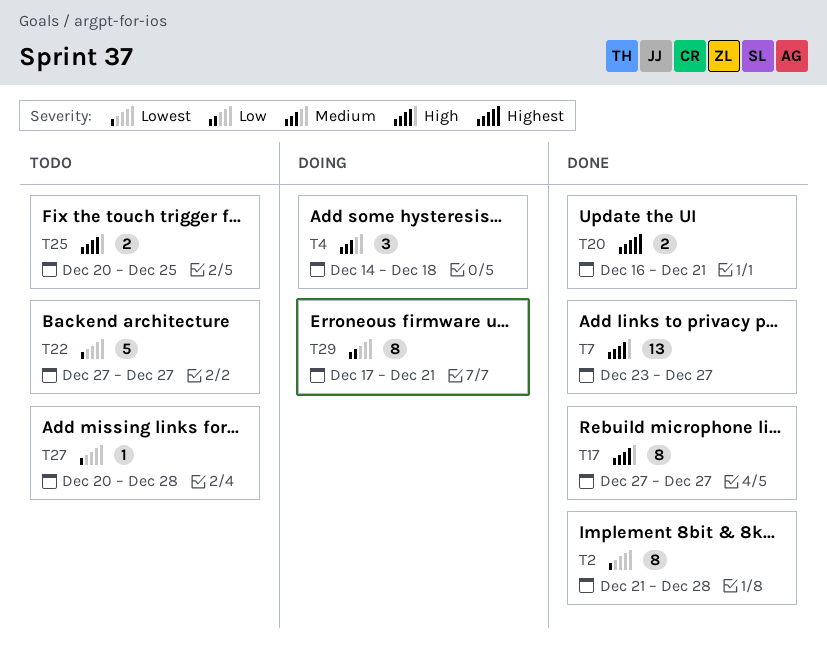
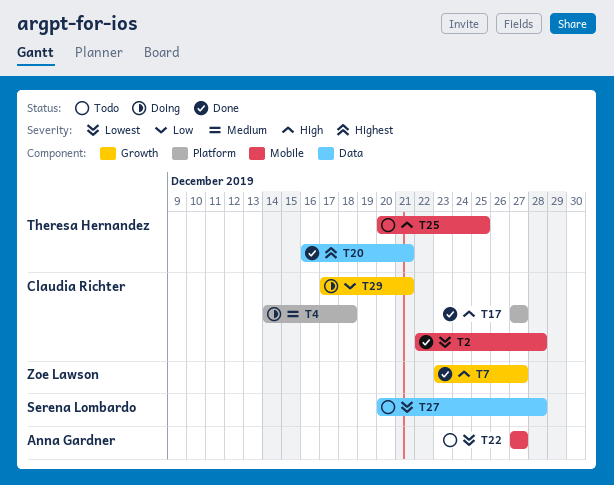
T2, start: Dec 21 -> Dec 22

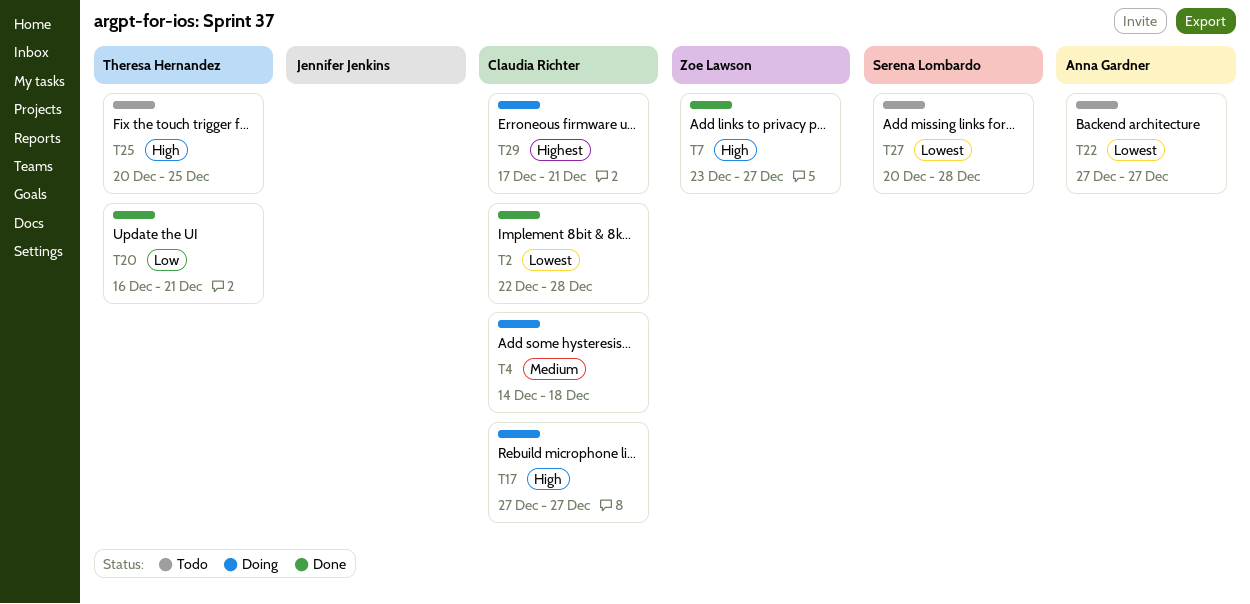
T17, status: Done -> Doing
T20, priority: Highest -> Low
T29, priority: Low -> Highest

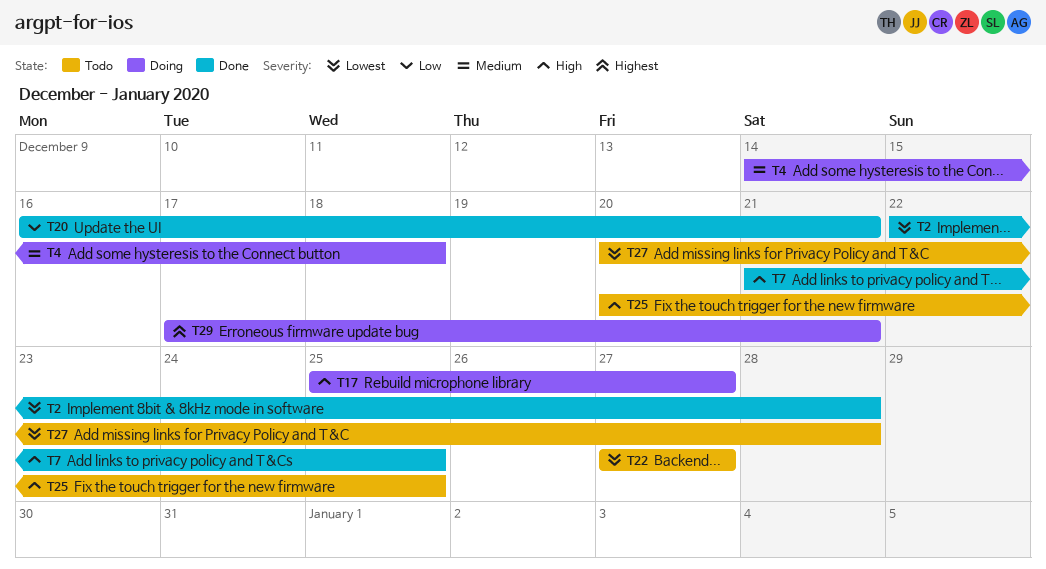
T7, start: Dec 23 -> Dec 21
T7, due: Dec 27 -> Dec 25
T17, start: Dec 27 -> Dec 25

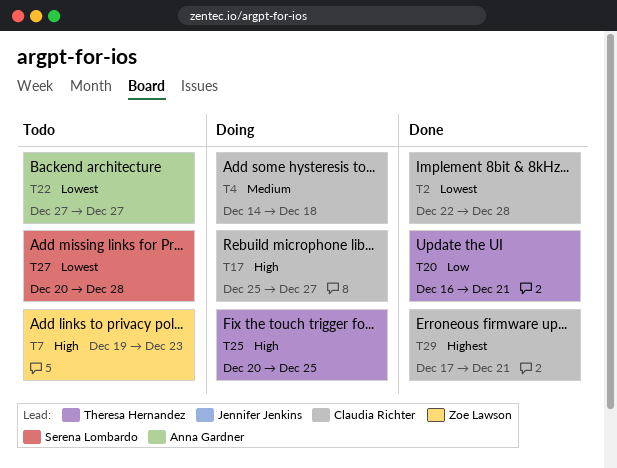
T7, status: Done -> Todo
T7, start: Dec 21 -> Dec 19
T7, due: Dec 25 -> Dec 23
T25, status: Todo -> Doing
T29, status: Doing -> Done

